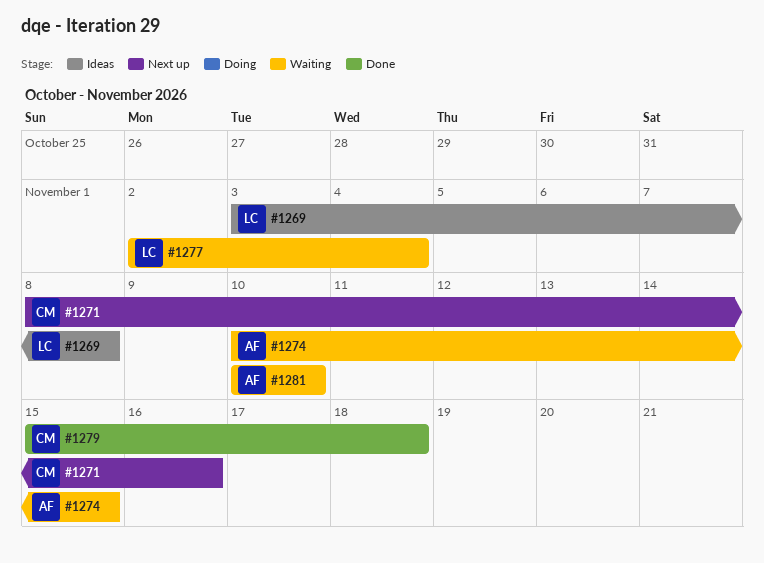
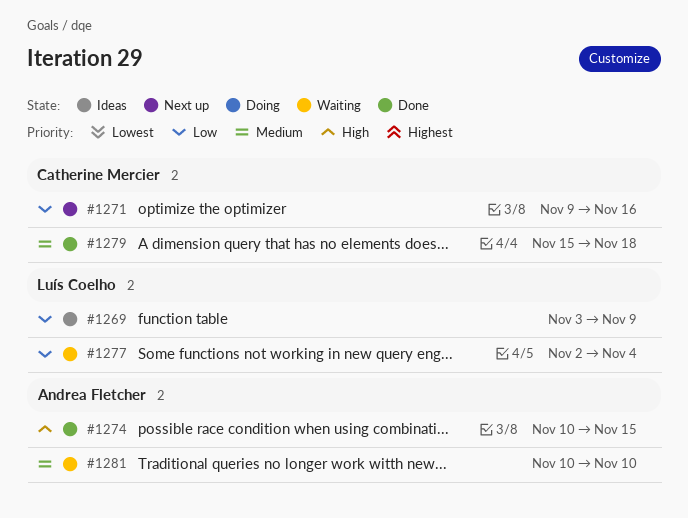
#1269, due: Nov 8 -> Nov 9
#1271, start: Nov 8 -> Nov 9
#1274, status: Waiting -> Done

